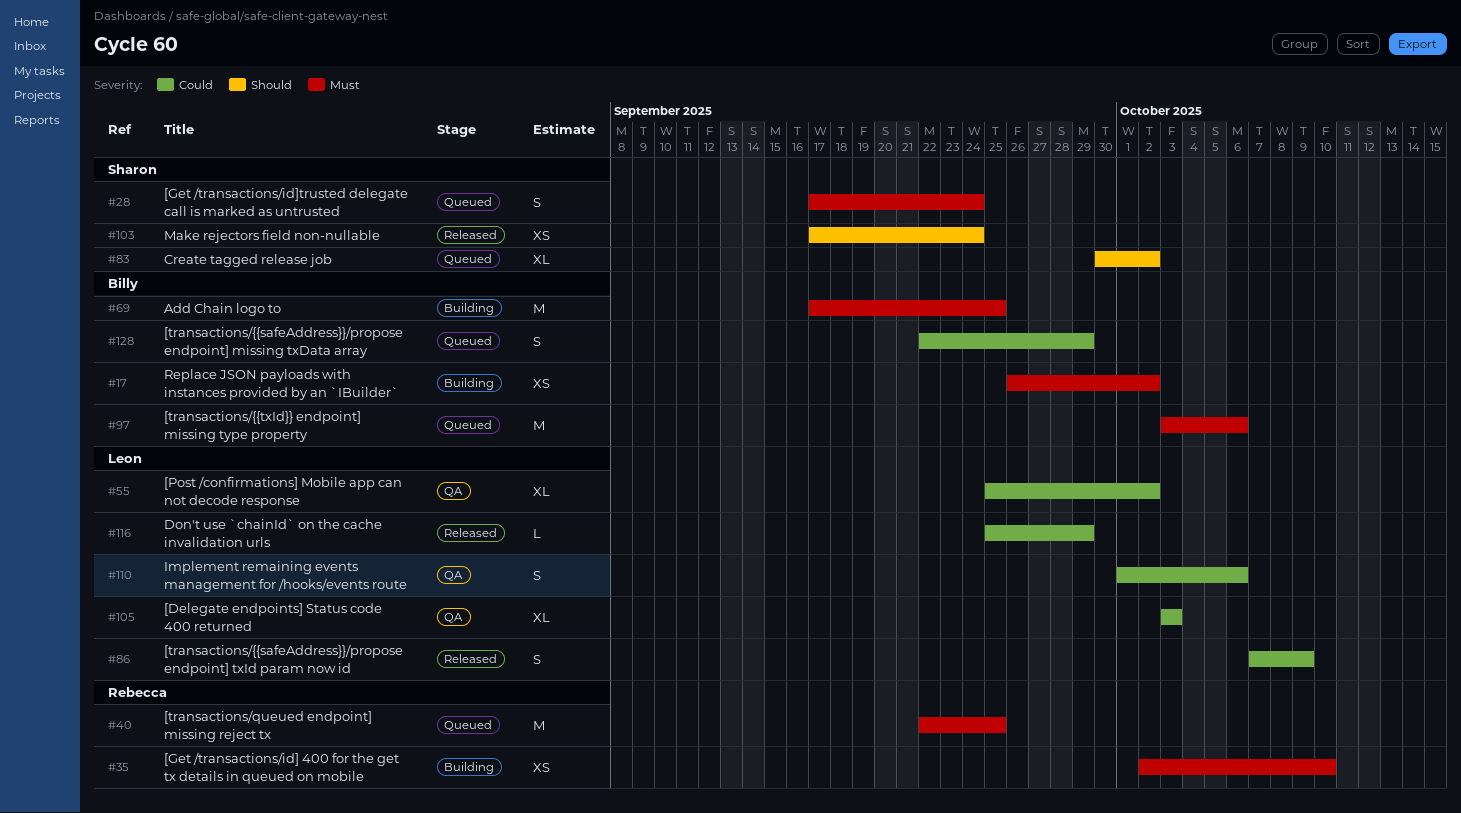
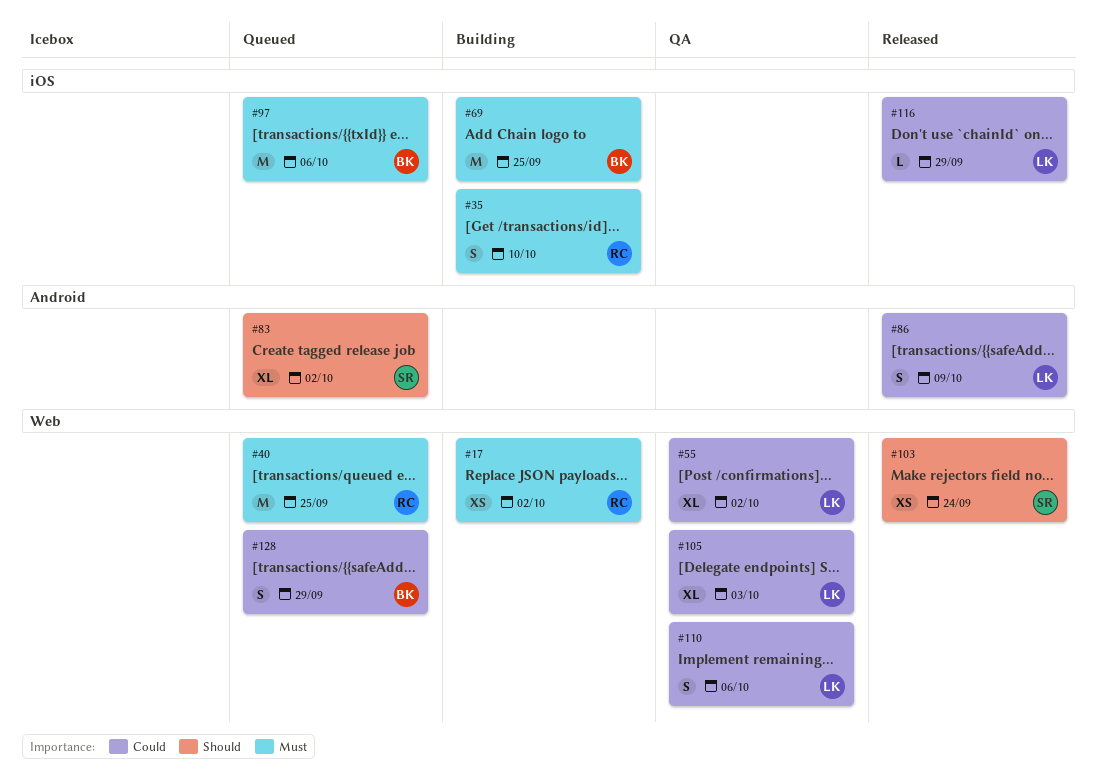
#17, owner: Billy -> Rebecca
#28: present -> none
#35, estimate: XS -> S

